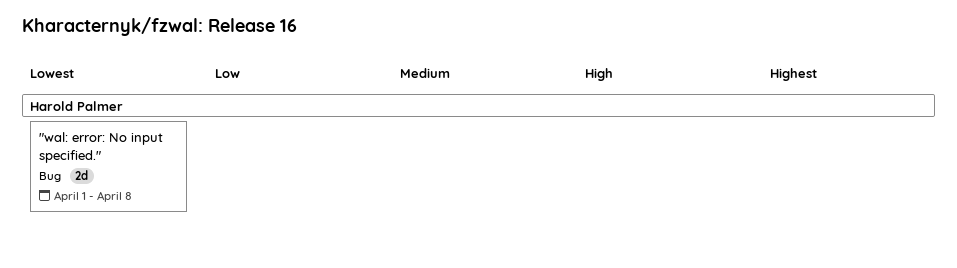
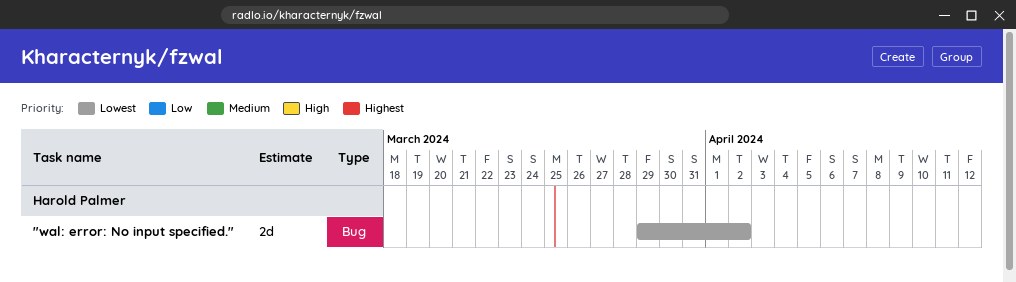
"wal: error: No input specified.", start: Apr 1 -> Mar 29
"wal: error: No input specified.", due: Apr 8 -> Apr 2

